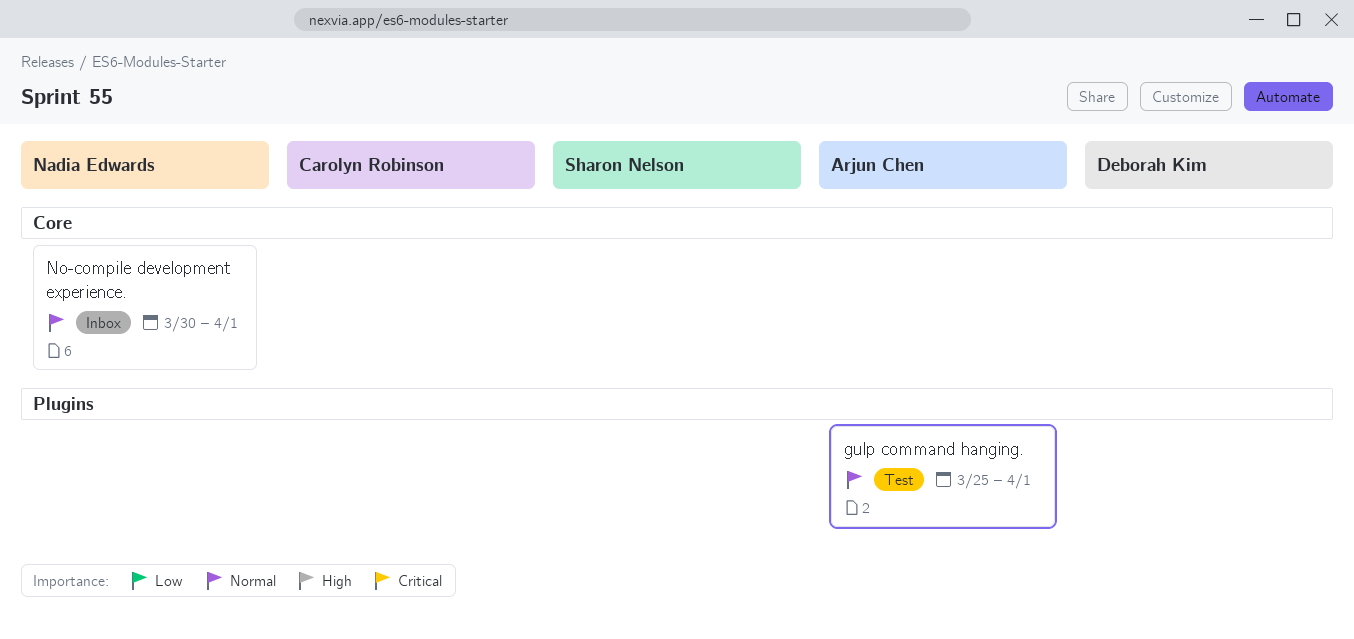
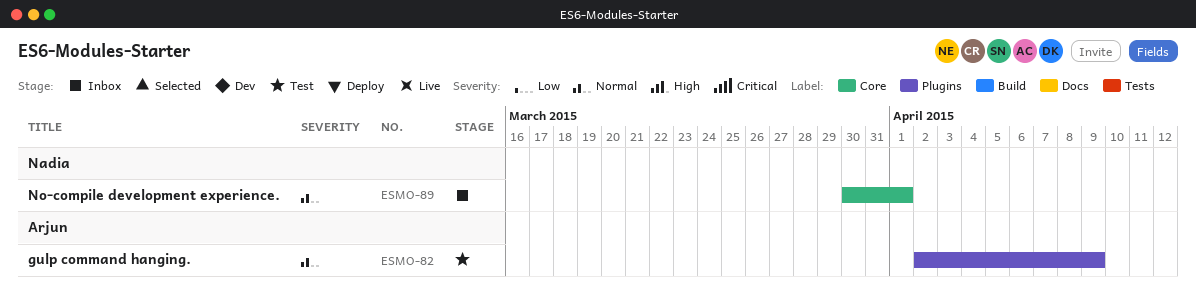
gulp command hanging., start: Mar 25 -> Apr 2
gulp command hanging., due: Apr 1 -> Apr 9

